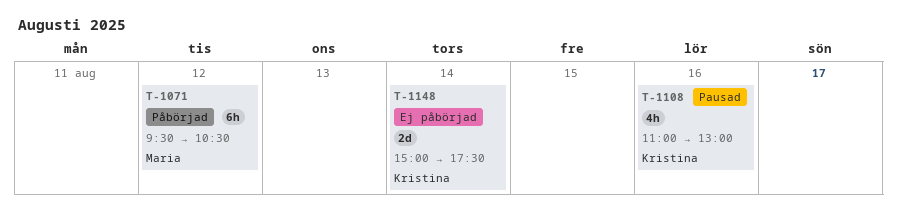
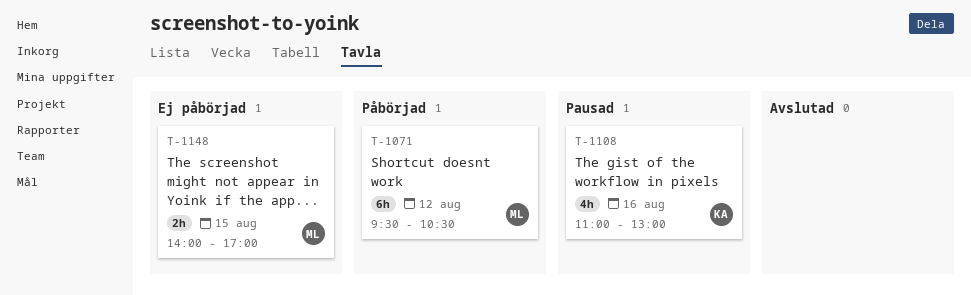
T-1148, owner: Kristina -> Maria
T-1148, estimate: 2d -> 2h
T-1148, day: Aug 14 -> Aug 15
T-1148, begins: 15:00 -> 14:00
T-1148, ends: 17:30 -> 17:00

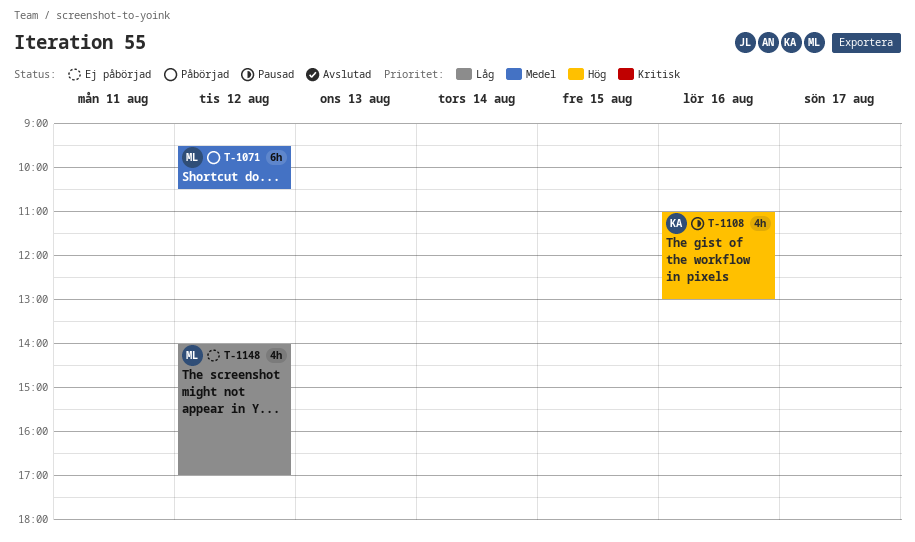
T-1148, estimate: 2h -> 4h
T-1148, day: Aug 15 -> Aug 12

